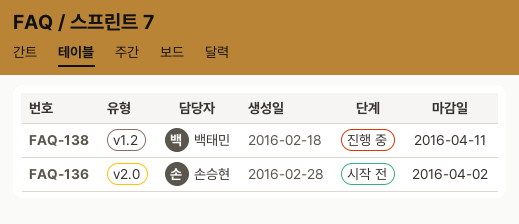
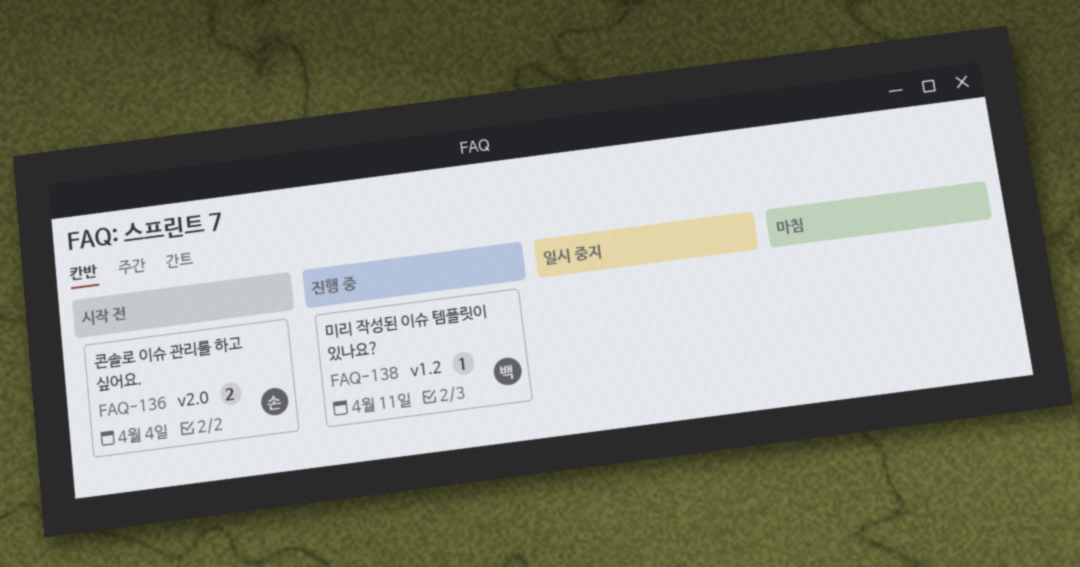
FAQ-136, due: Apr 2 -> Apr 4

